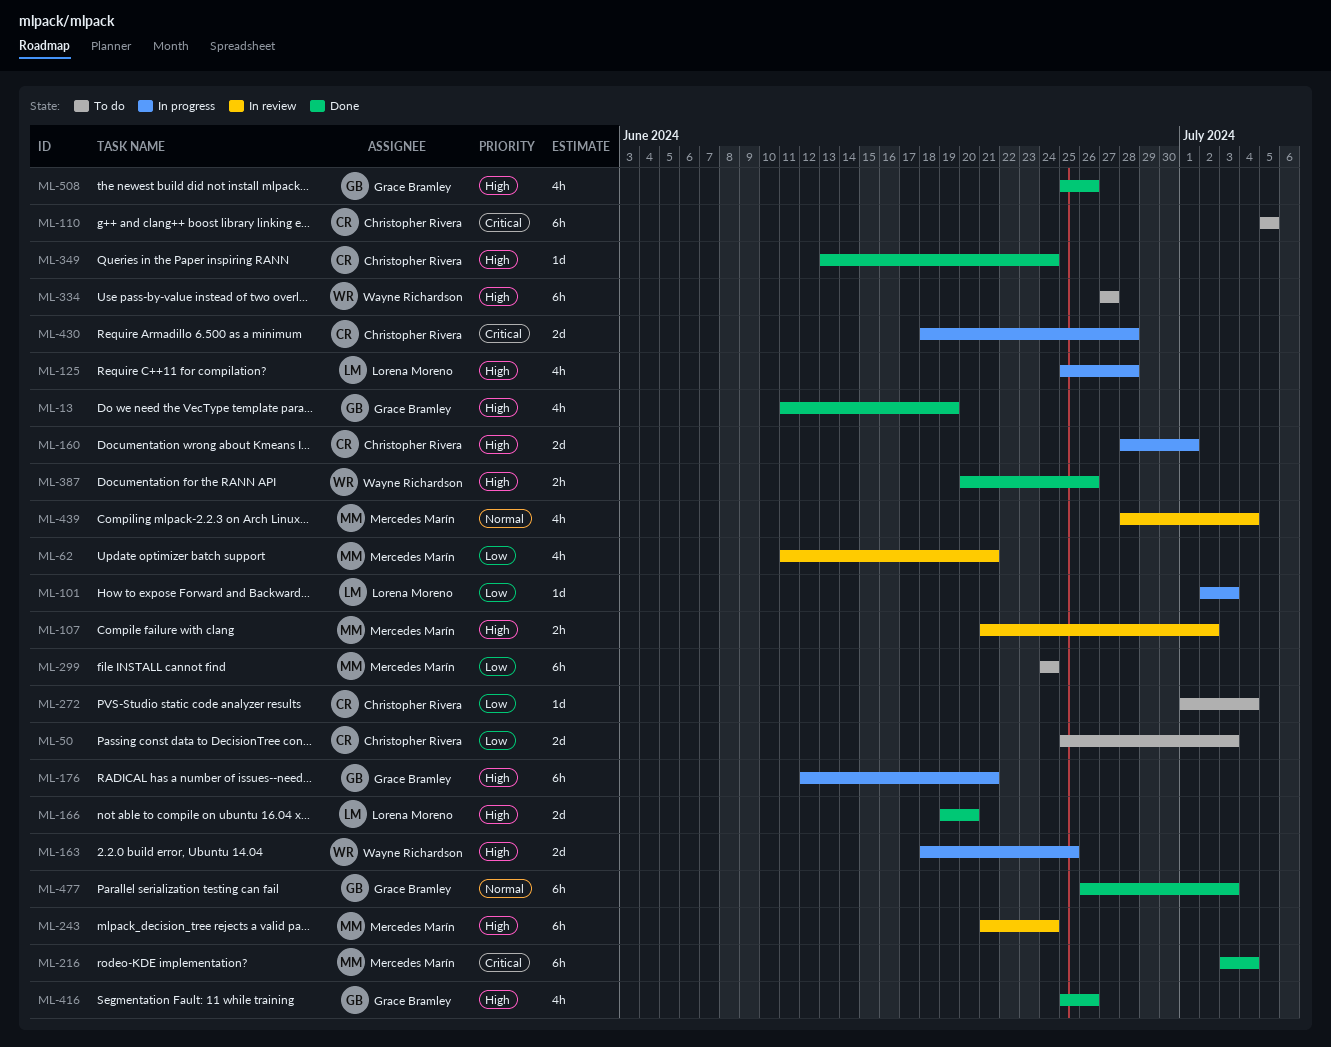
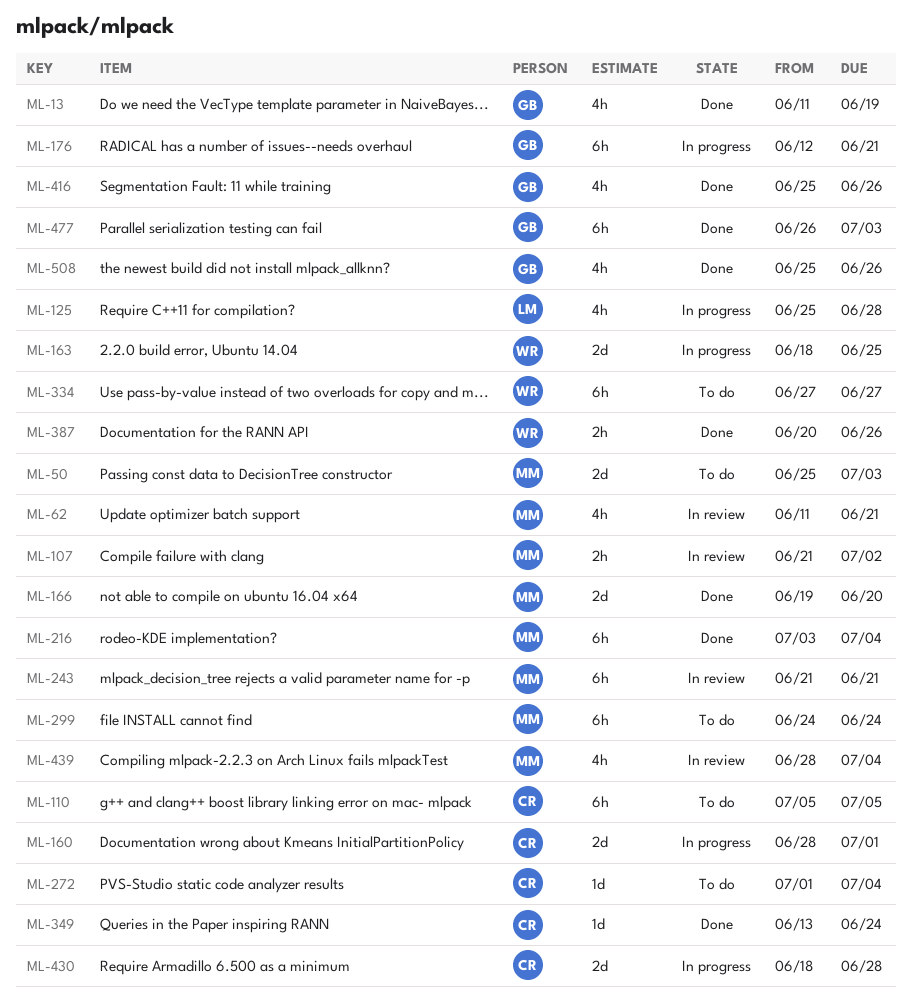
ML-50, owner: Christopher Rivera -> Mercedes Marín
ML-101: present -> none
ML-166, owner: Lorena Moreno -> Mercedes Marín
ML-243, due: Jun 24 -> Jun 21

